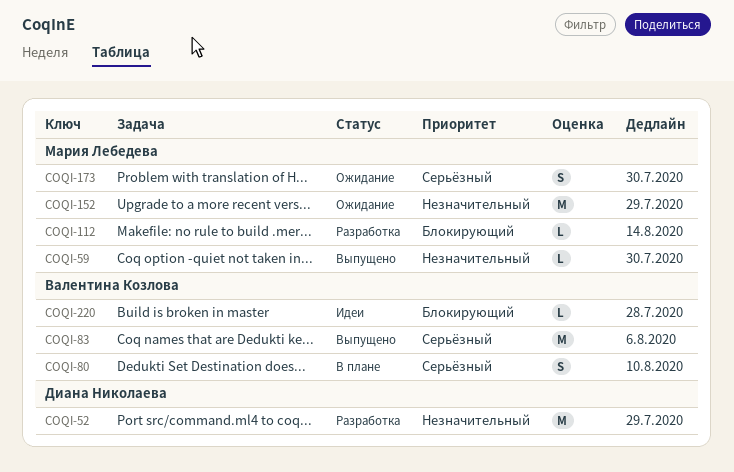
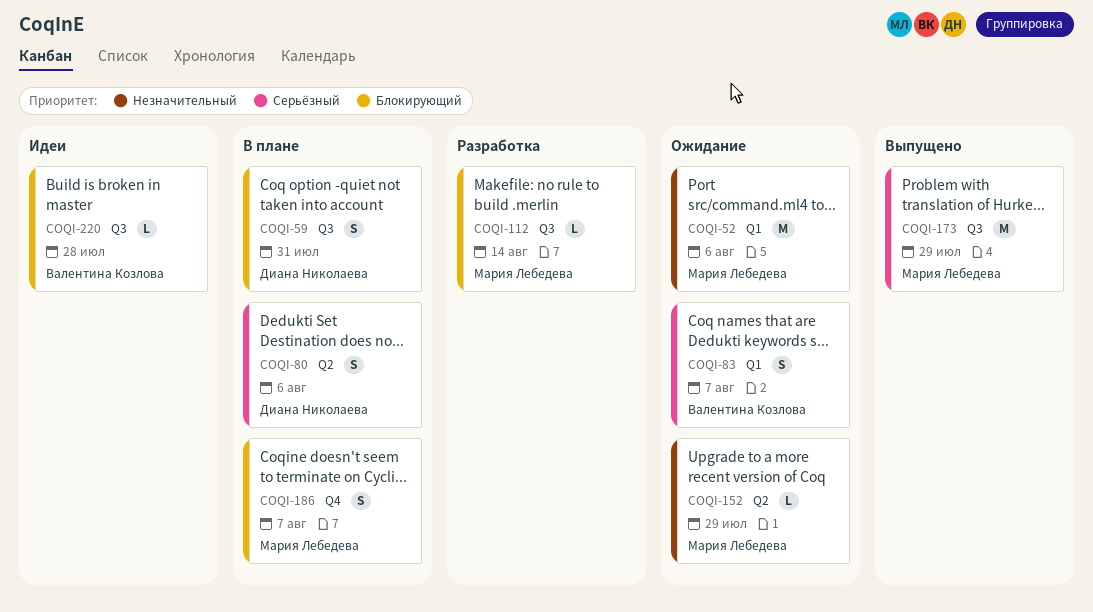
COQI-52, status: Разработка -> Ожидание
COQI-52, owner: Диана Николаева -> Мария Лебедева
COQI-52, due: Jul 29 -> Aug 6
COQI-59, status: Выпущено -> В плане
COQI-59, owner: Мария Лебедева -> Диана Николаева
COQI-59, priority: Незначительный -> Блокирующий
COQI-59, estimate: L -> S
COQI-59, due: Jul 30 -> Jul 31
COQI-80, owner: Валентина Козлова -> Диана Николаева
COQI-80, due: Aug 10 -> Aug 6
COQI-83, status: Выпущено -> Ожидание
COQI-83, estimate: M -> S
COQI-83, due: Aug 6 -> Aug 7
COQI-152, estimate: M -> L
COQI-173, status: Ожидание -> Выпущено
COQI-173, estimate: S -> M
COQI-173, due: Jul 30 -> Jul 29
COQI-186: none -> present

